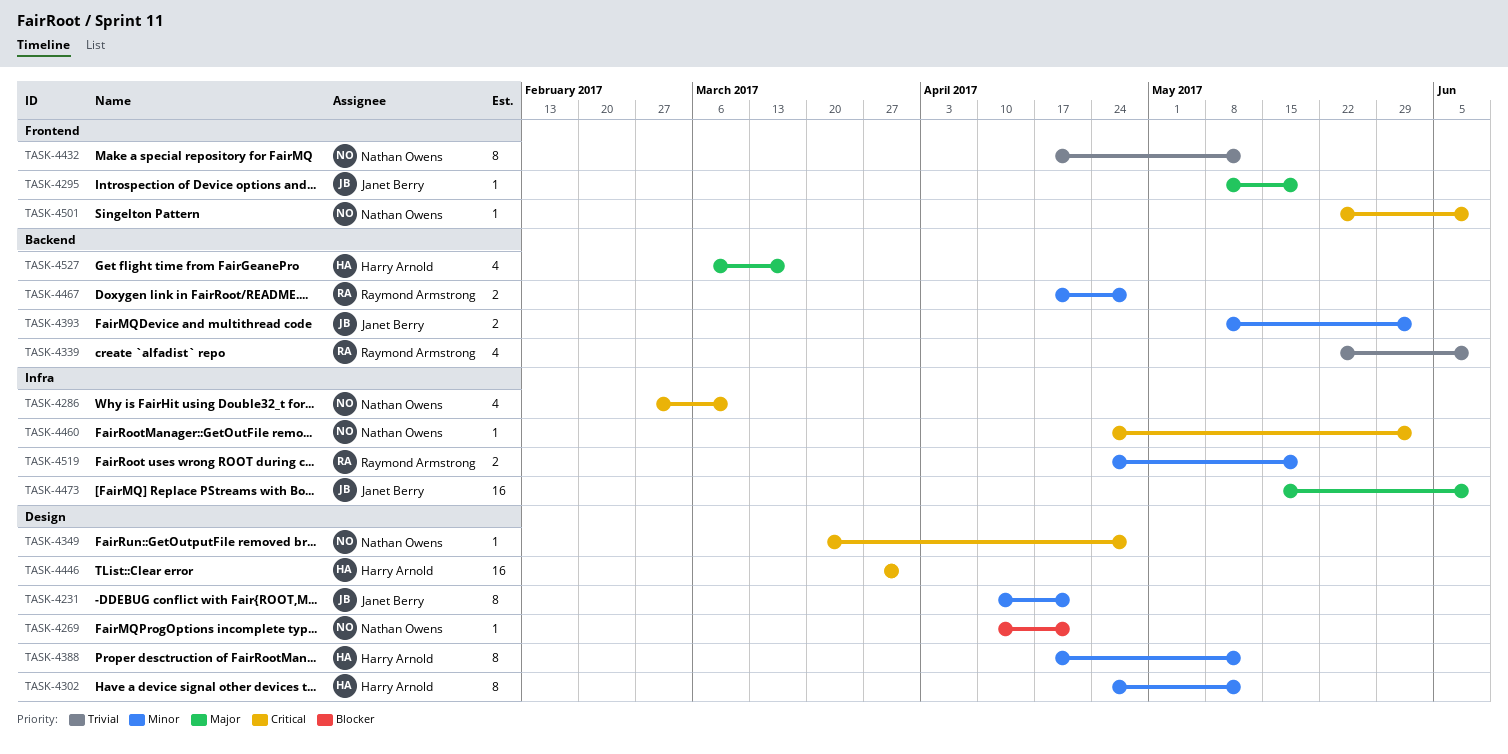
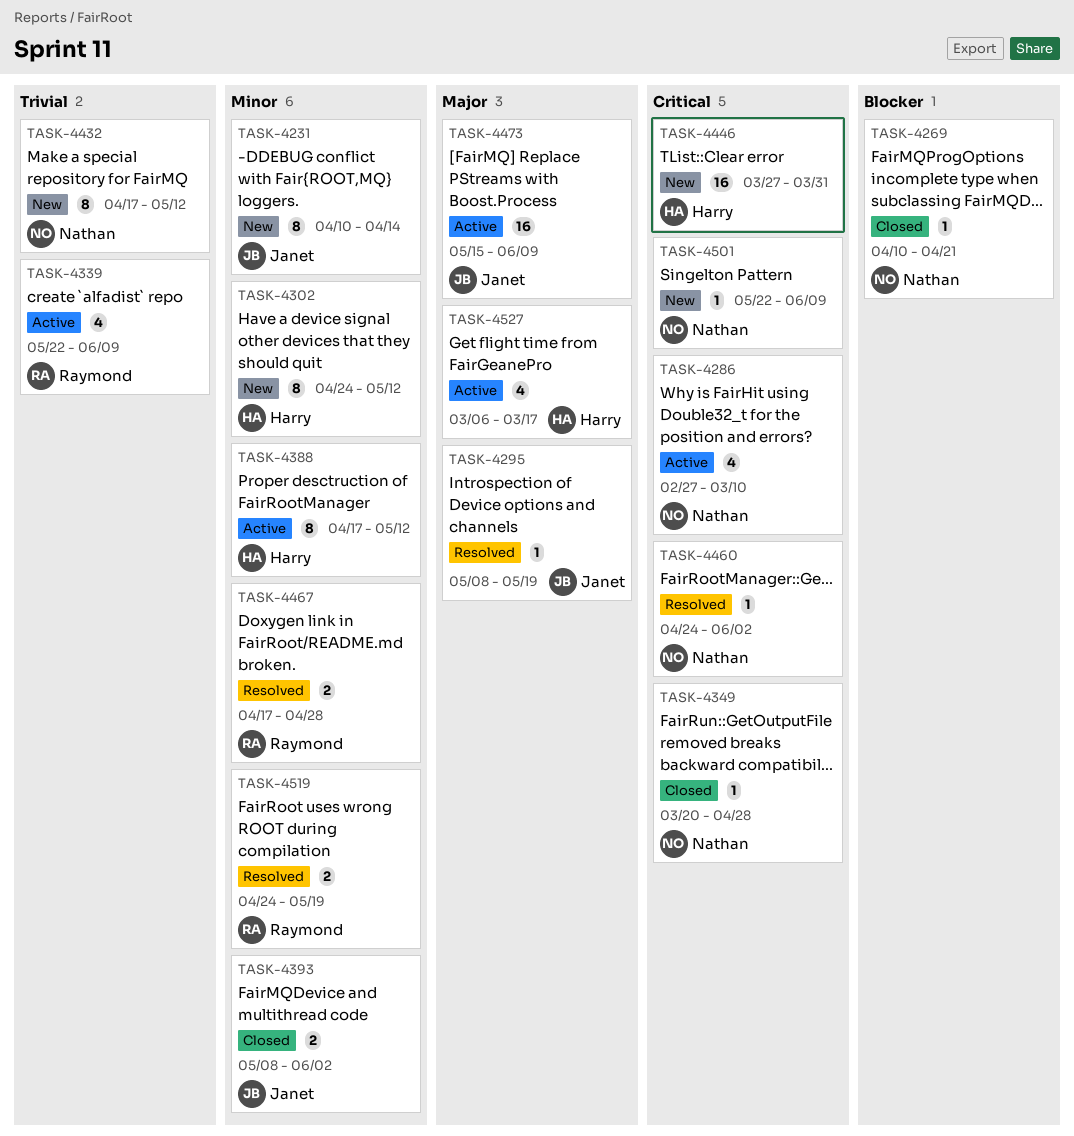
TASK-4231, due: Apr 21 -> Apr 14

